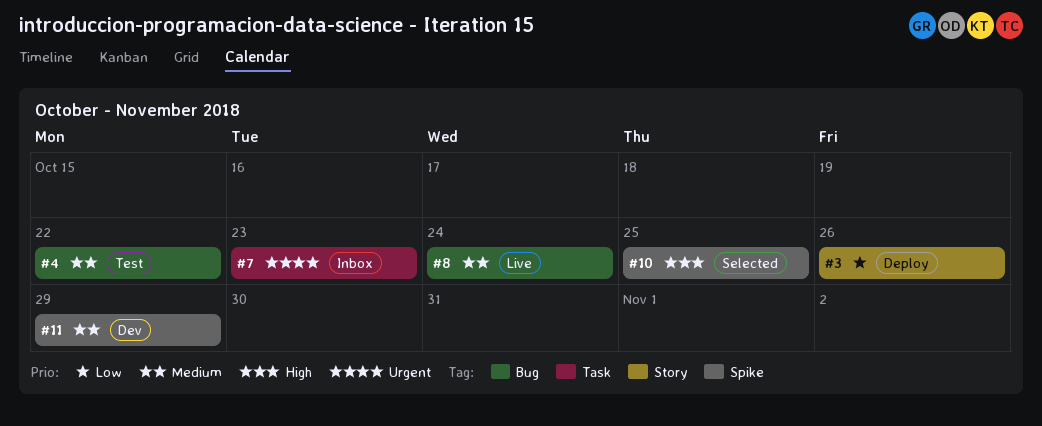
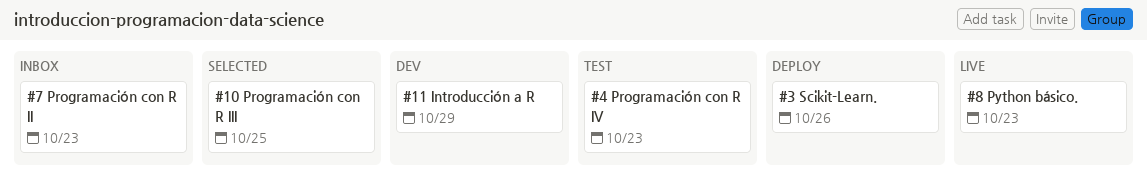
#4, due: Oct 22 -> Oct 23
#8, due: Oct 24 -> Oct 23

